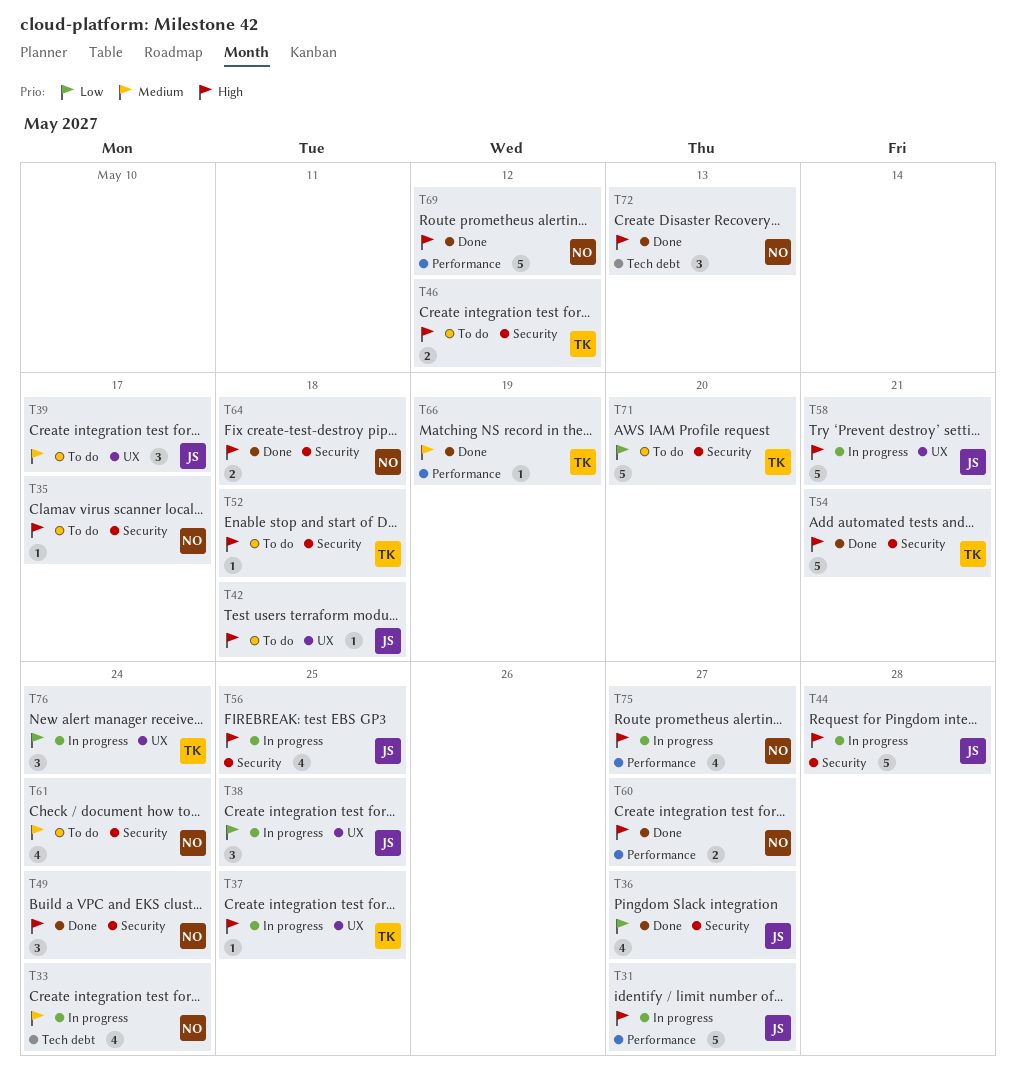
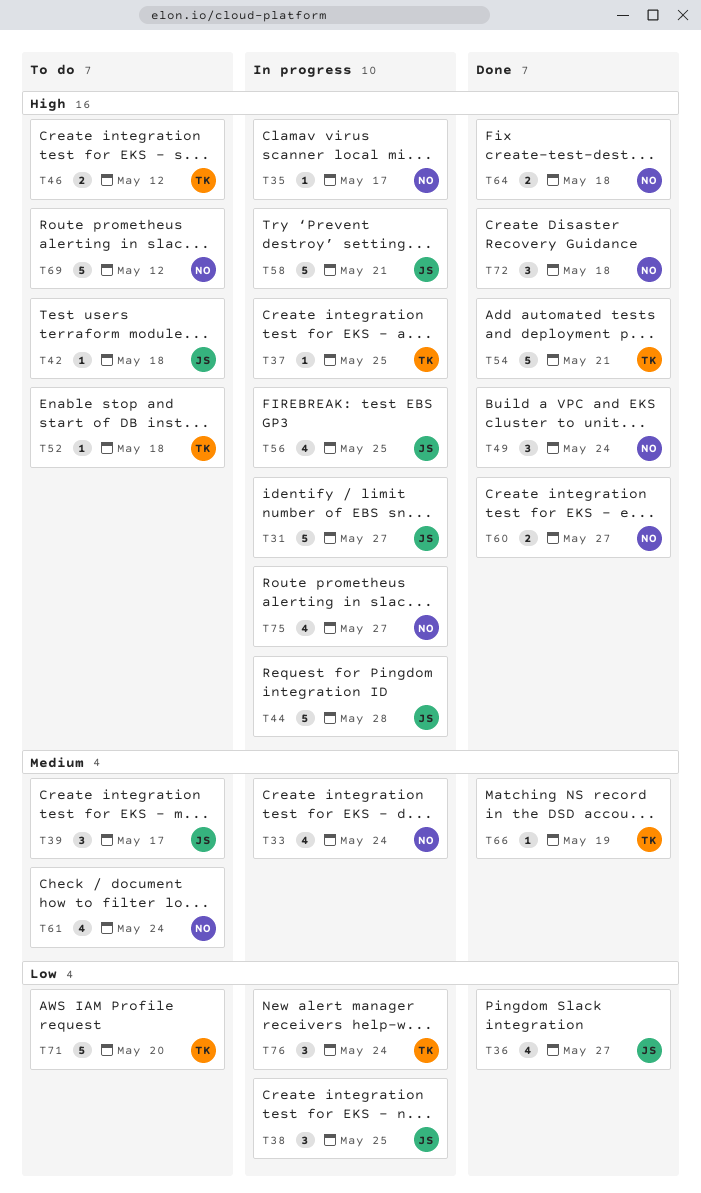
T35, status: To do -> In progress
T69, status: Done -> To do
T72, due: May 13 -> May 18

